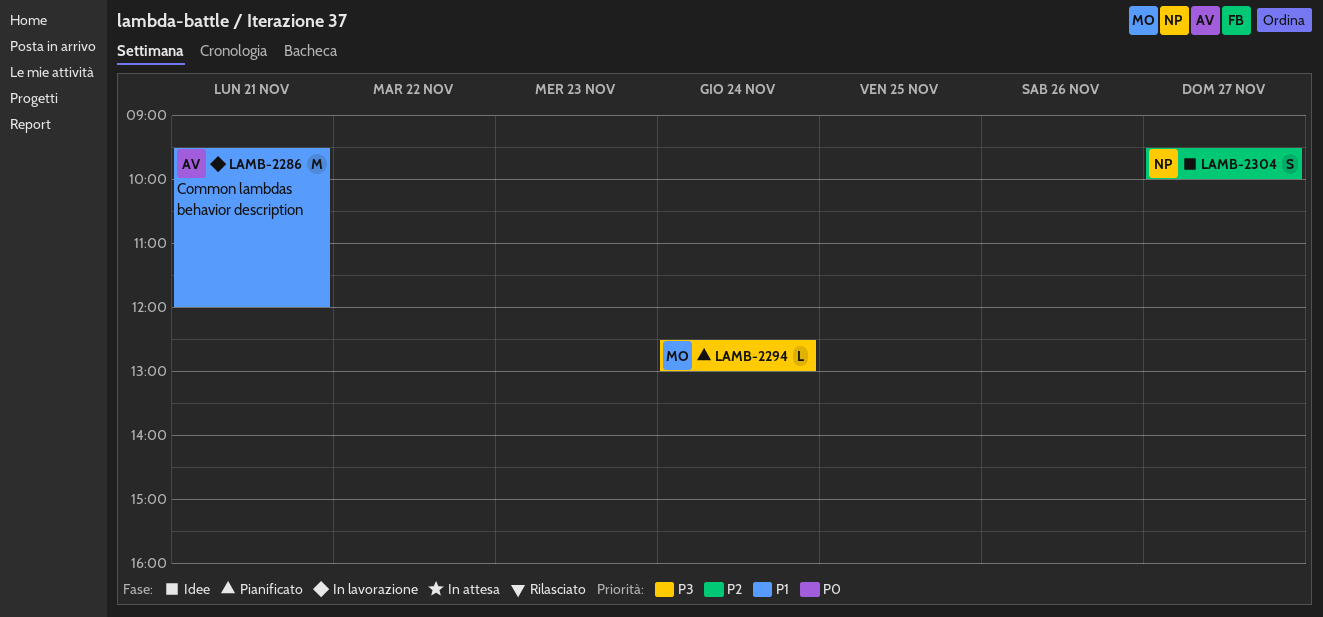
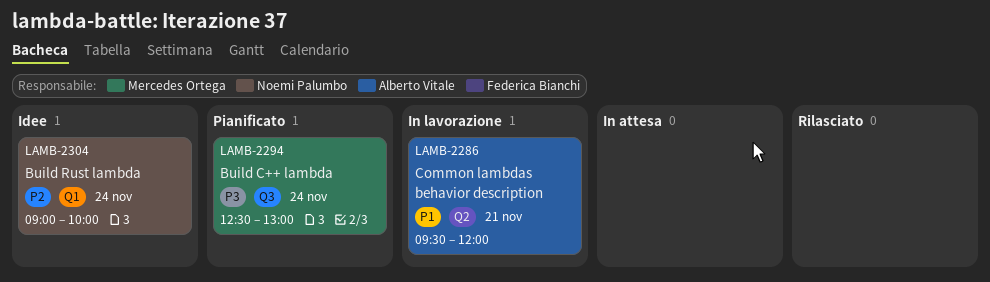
LAMB-2304, day: Nov 27 -> Nov 24
LAMB-2304, begins: 09:30 -> 09:00

